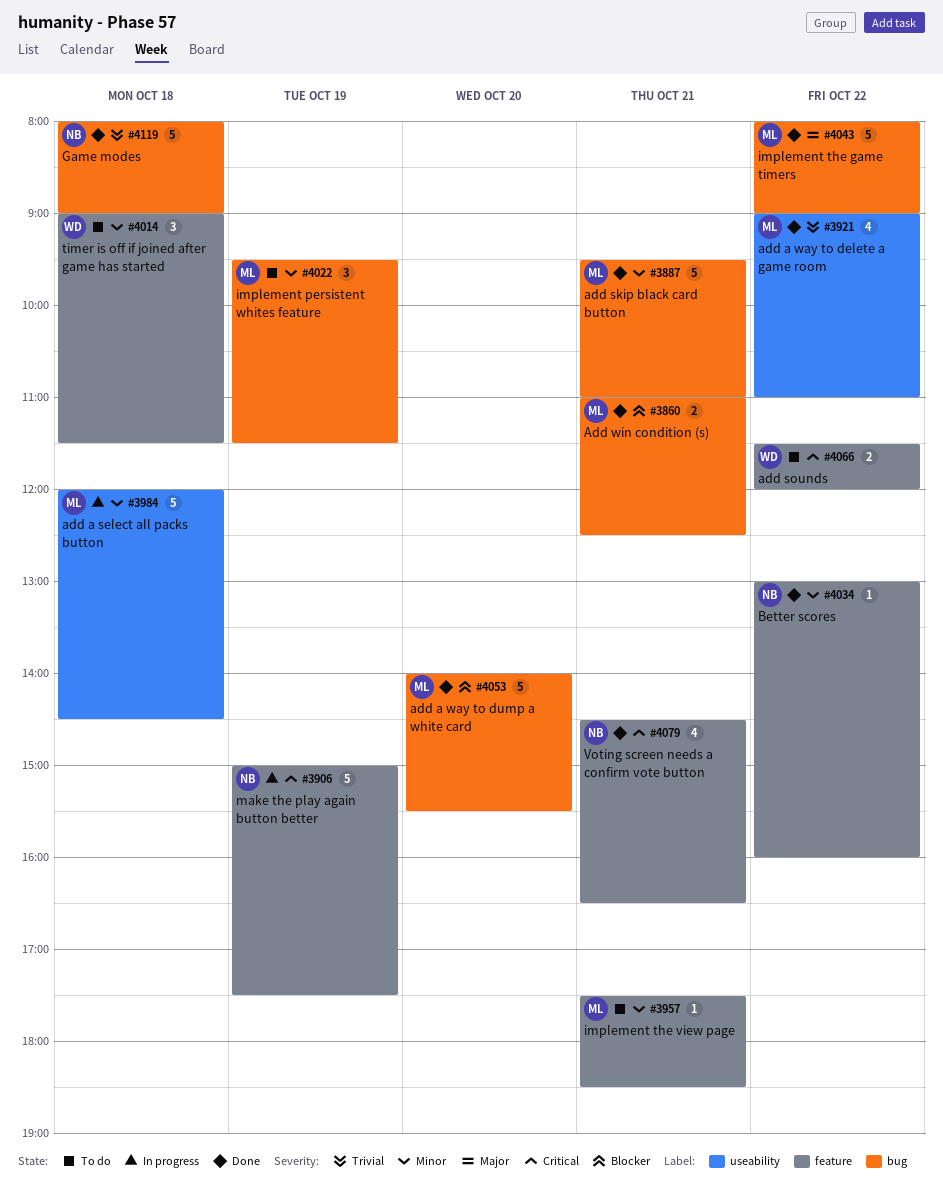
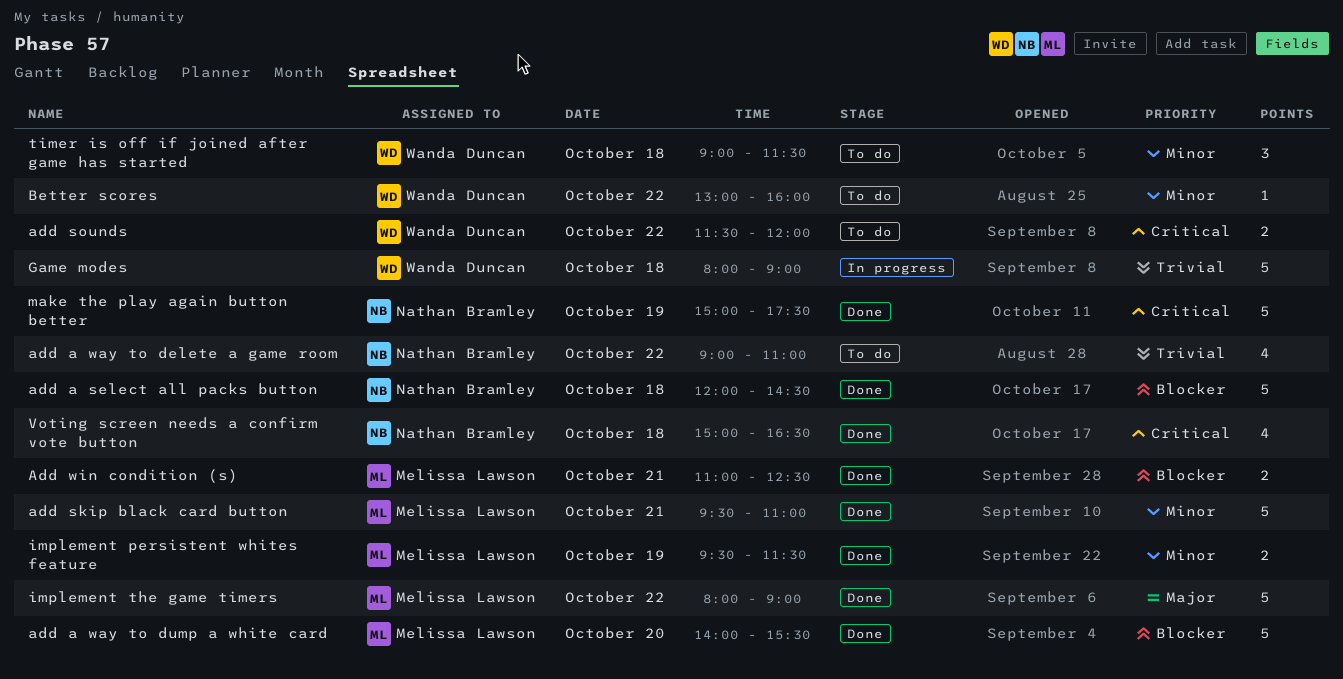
add a select all packs button, status: In progress -> Done
add a select all packs button, owner: Melissa Lawson -> Nathan Bramley
add a select all packs button, priority: Minor -> Blocker
add a way to delete a game room, status: Done -> To do
add a way to delete a game room, owner: Melissa Lawson -> Nathan Bramley
Better scores, status: Done -> To do
Better scores, owner: Nathan Bramley -> Wanda Duncan
Game modes, status: Done -> In progress
Game modes, owner: Nathan Bramley -> Wanda Duncan
implement persistent whites feature, status: To do -> Done
implement persistent whites feature, estimate: 3 -> 2
implement the view page: present -> none
make the play again button better, status: In progress -> Done
Voting screen needs a confirm vote button, day: Oct 21 -> Oct 18
Voting screen needs a confirm vote button, begins: 14:30 -> 15:00

